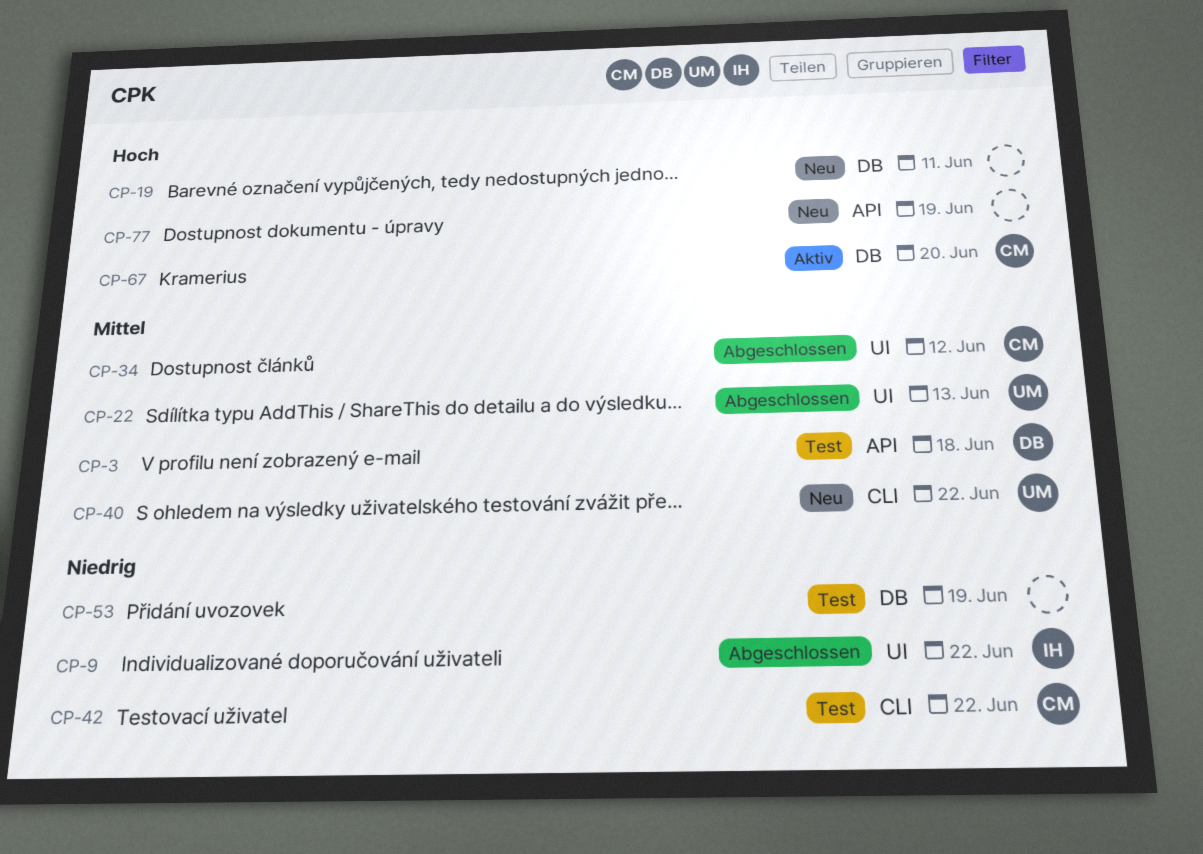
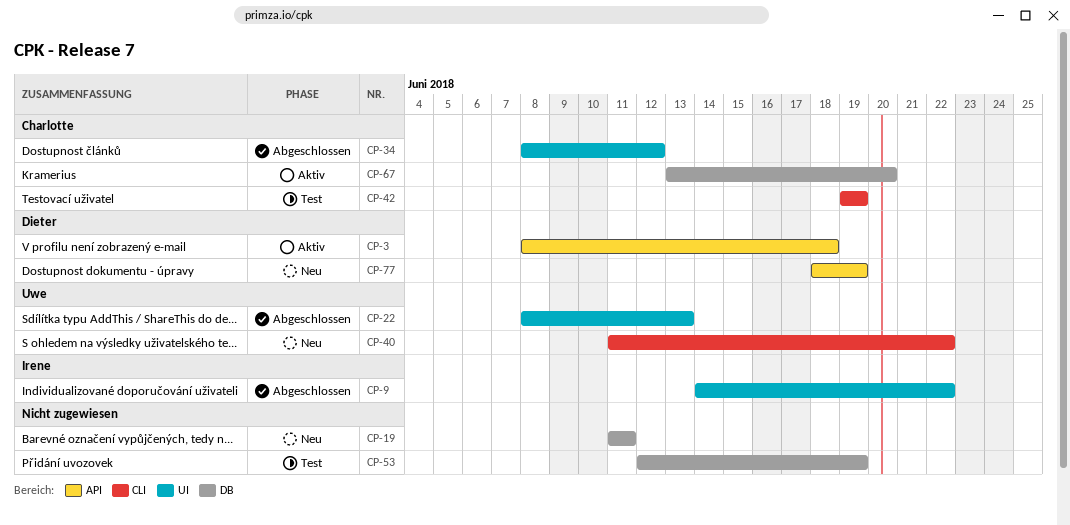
CP-3, status: Test -> Aktiv
CP-42, due: Jun 22 -> Jun 19
CP-77, owner: none -> Dieter

